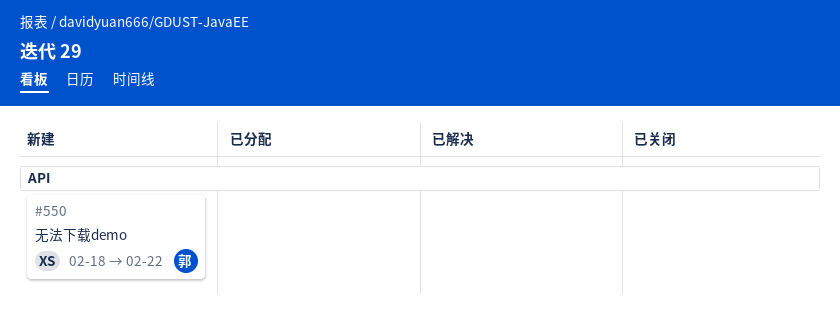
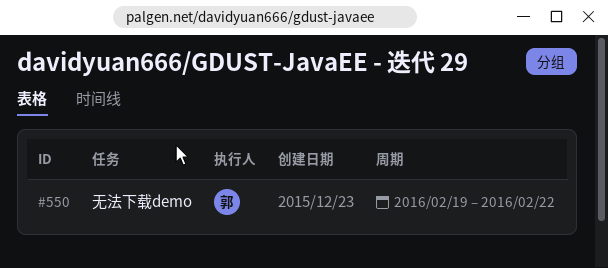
#550, start: Feb 18 -> Feb 19

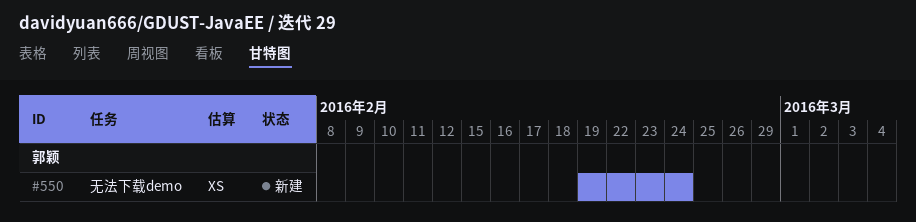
#550, due: Feb 22 -> Feb 24

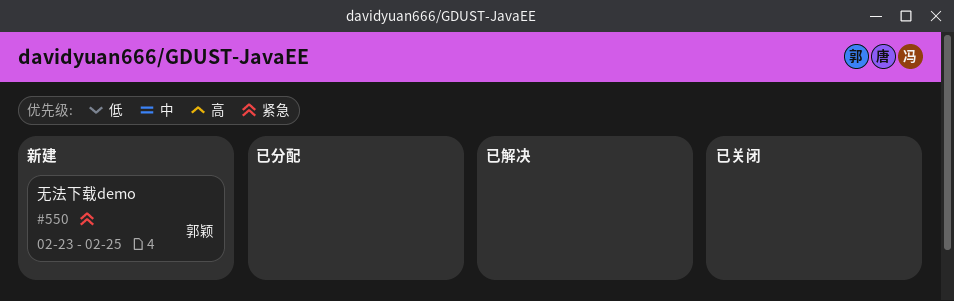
#550, start: Feb 19 -> Feb 23
#550, due: Feb 24 -> Feb 25

